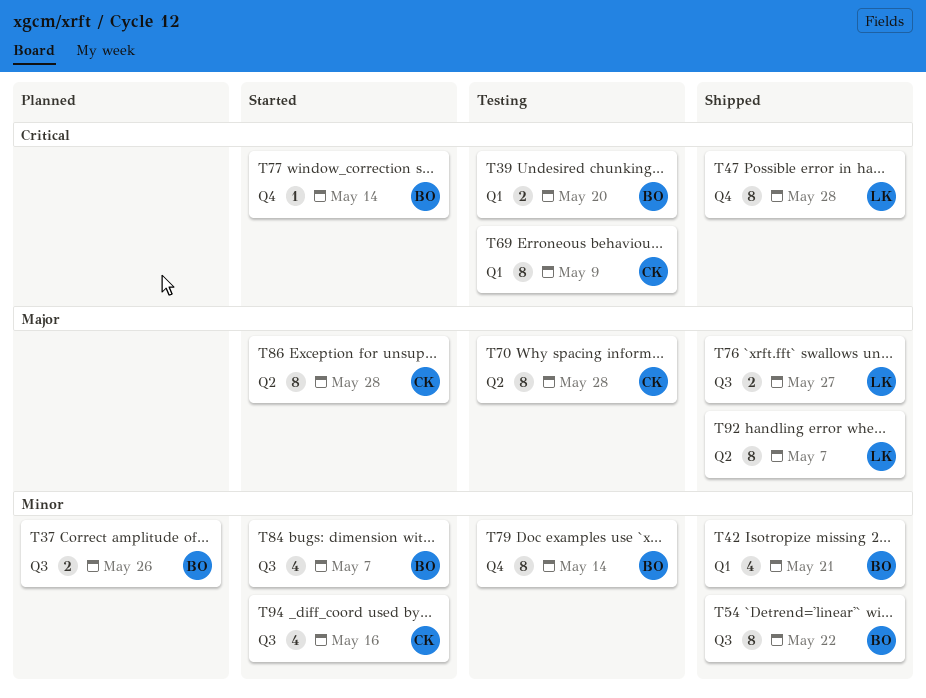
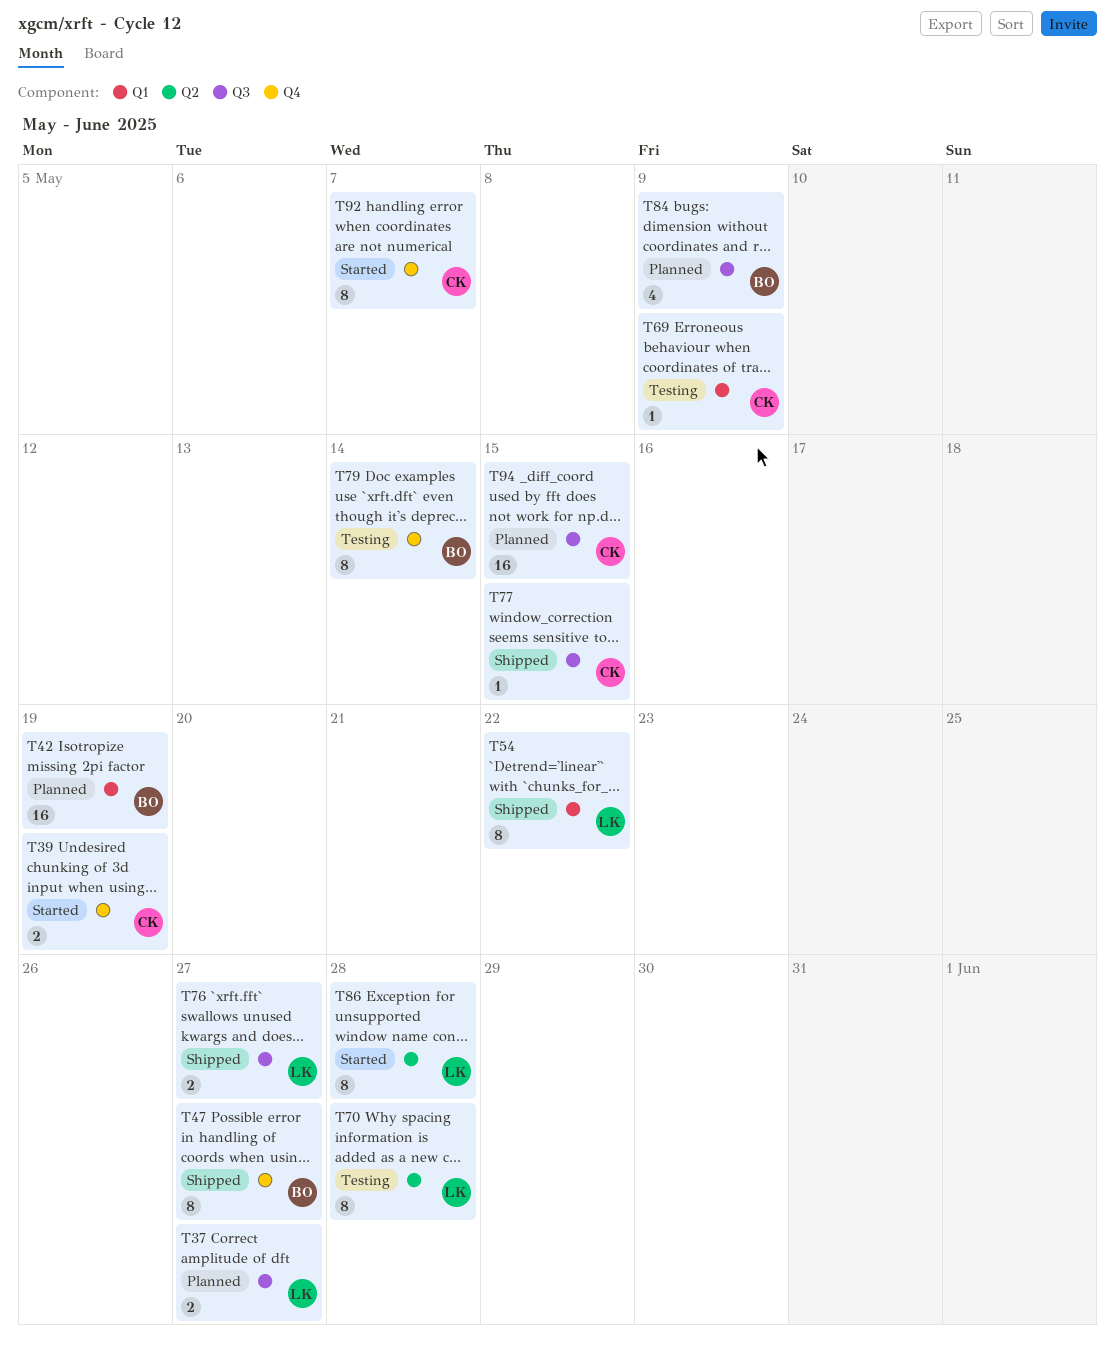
T37, owner: BO -> LK
T37, due: May 26 -> May 27
T39, status: Testing -> Started
T39, owner: BO -> CK
T39, label: Q1 -> Q4
T39, due: May 20 -> May 19
T42, status: Shipped -> Planned
T42, estimate: 4 -> 16
T42, due: May 21 -> May 19
T47, owner: LK -> BO
T47, due: May 28 -> May 27
T54, owner: BO -> LK
T54, label: Q3 -> Q1
T69, estimate: 8 -> 1
T70, owner: CK -> LK
T77, status: Started -> Shipped
T77, owner: BO -> CK
T77, label: Q4 -> Q3
T77, due: May 14 -> May 15
T84, status: Started -> Planned
T84, due: May 7 -> May 9
T86, owner: CK -> LK
T92, status: Shipped -> Started
T92, owner: LK -> CK
T92, label: Q2 -> Q4
T94, status: Started -> Planned
T94, estimate: 4 -> 16
T94, due: May 16 -> May 15

